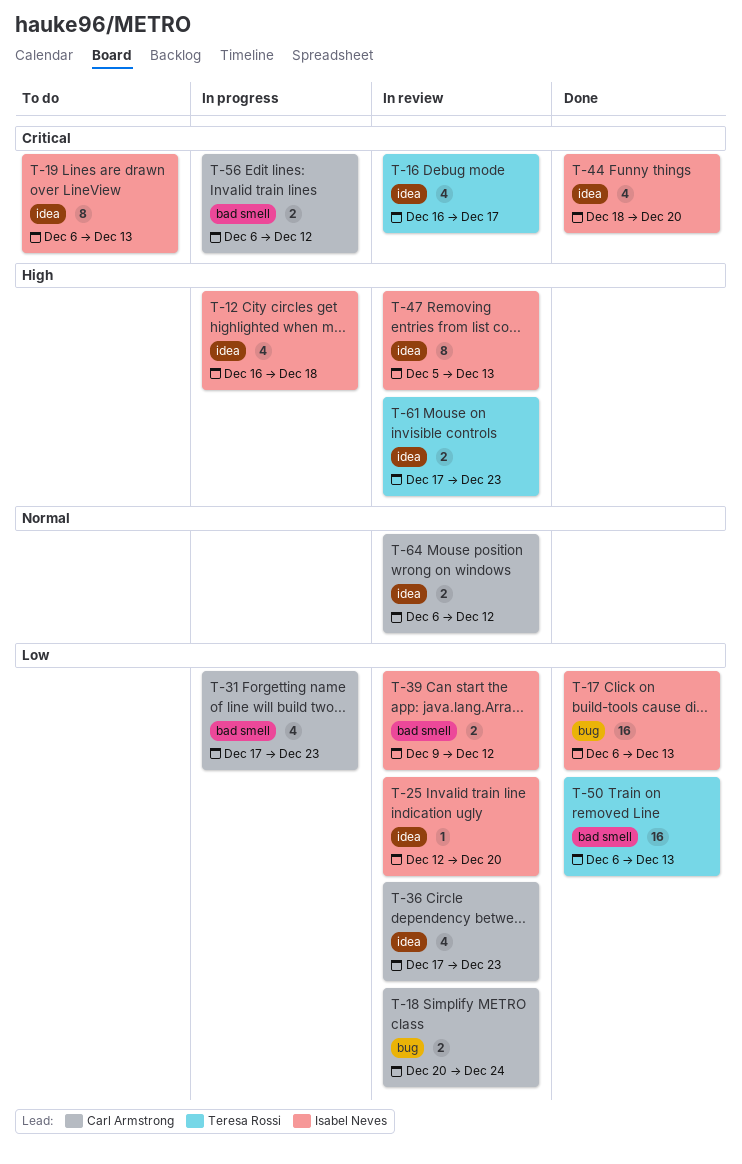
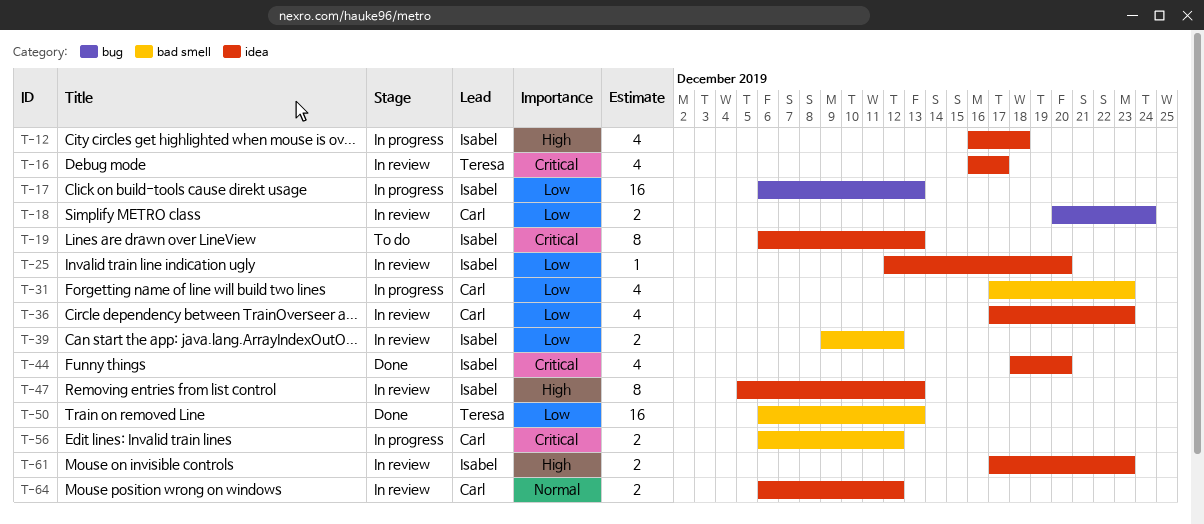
T-17, status: Done -> In progress
T-61, owner: Teresa Rossi -> Isabel Neves

